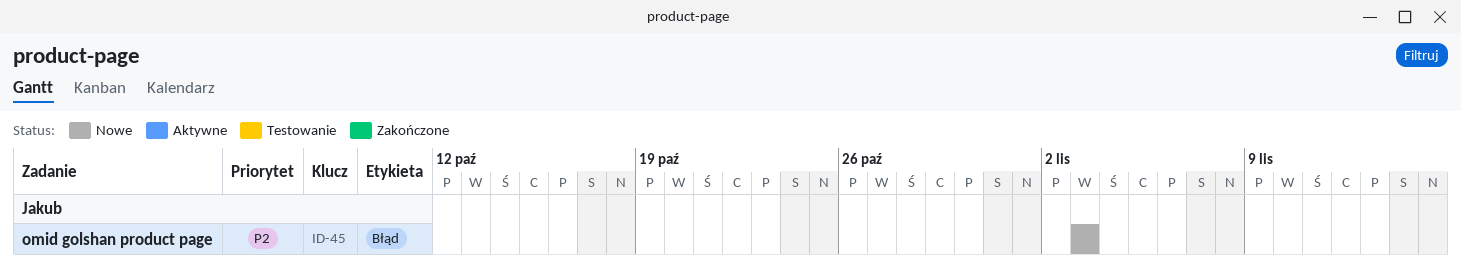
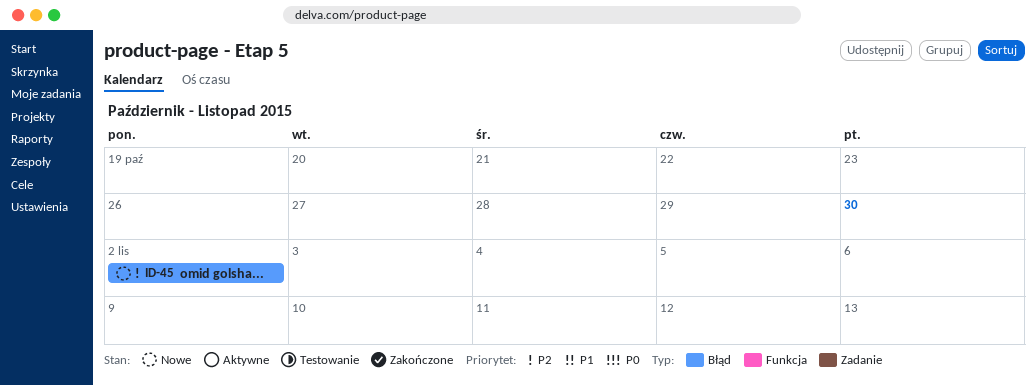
ID-45, start: Nov 3 -> Nov 2
ID-45, due: Nov 3 -> Nov 2

